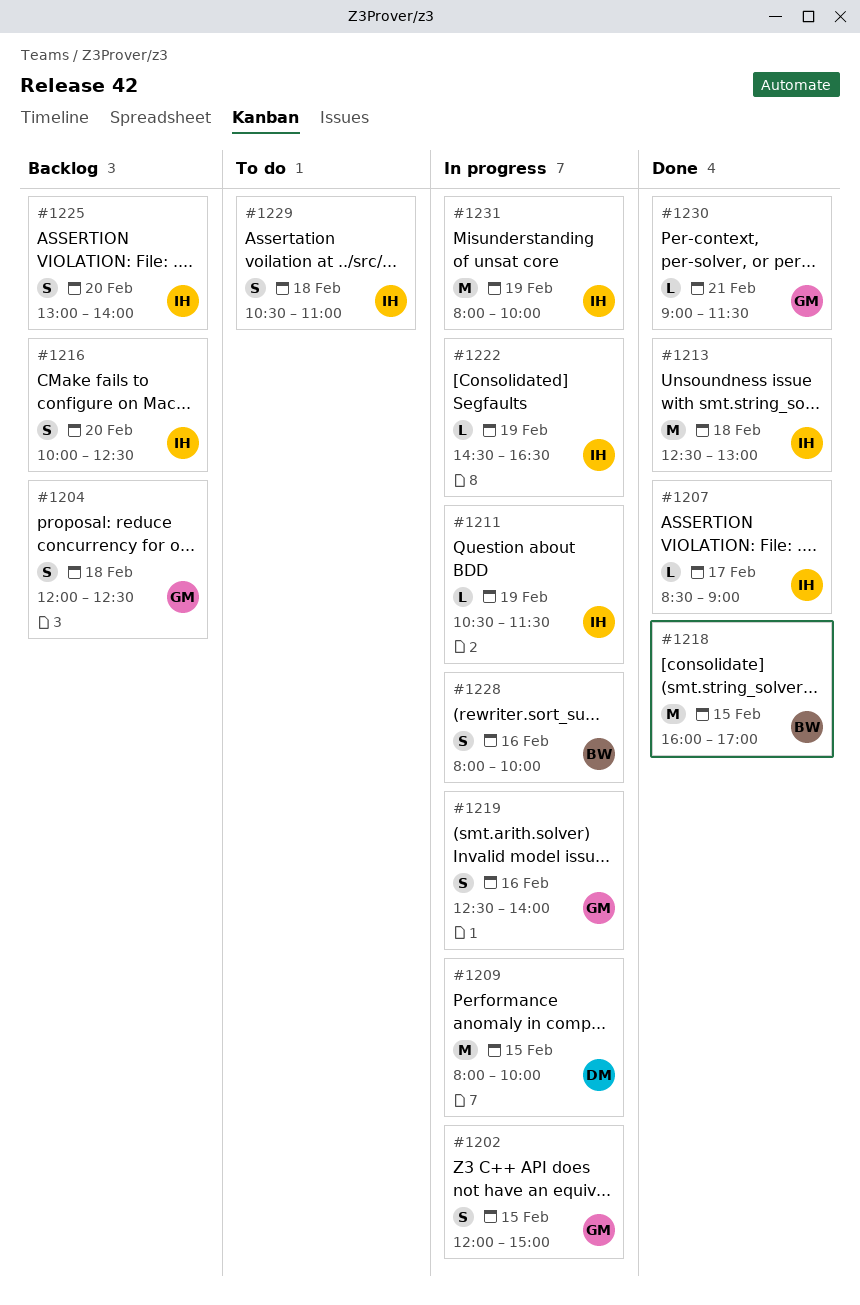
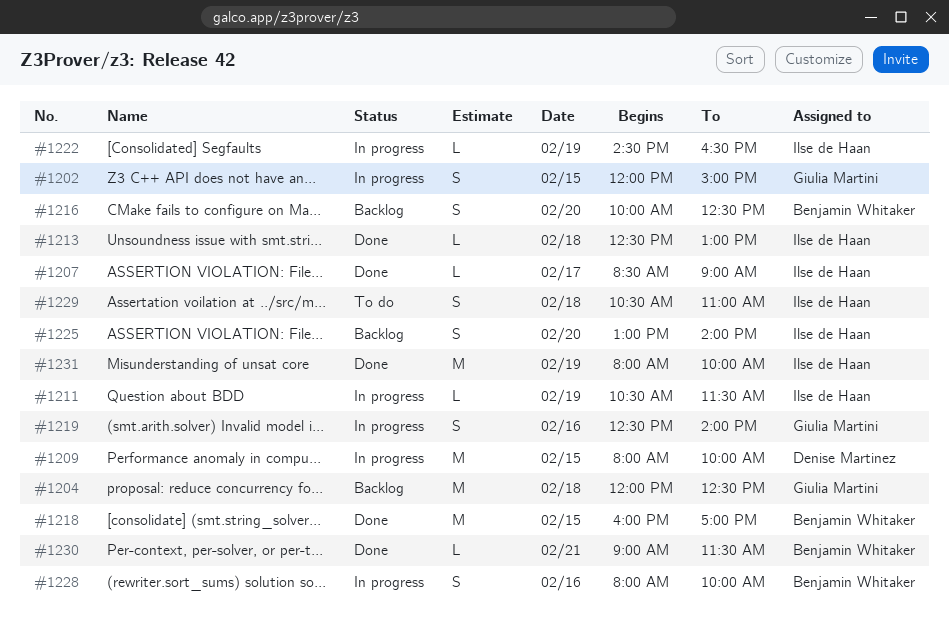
#1204, estimate: S -> M
#1213, estimate: M -> L
#1216, owner: Ilse de Haan -> Benjamin Whitaker
#1230, owner: Giulia Martini -> Benjamin Whitaker
#1231, status: In progress -> Done

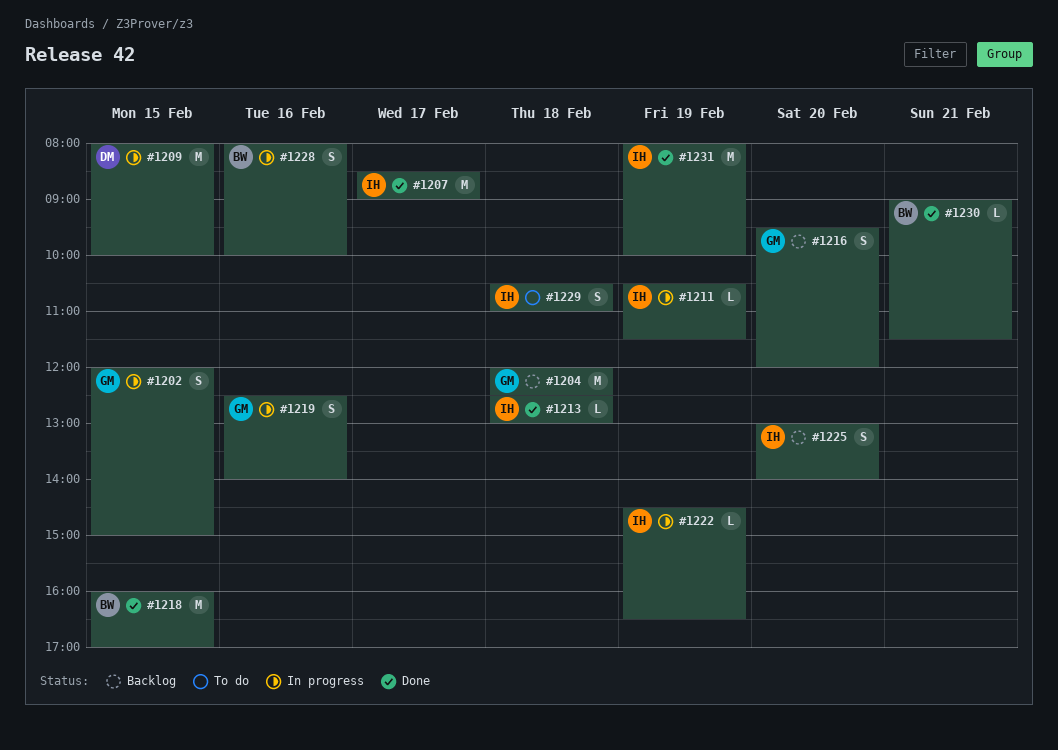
#1207, estimate: L -> M
#1216, owner: Benjamin Whitaker -> Giulia Martini
#1216, begins: 10:00 -> 09:30
#1216, ends: 12:30 -> 12:00

